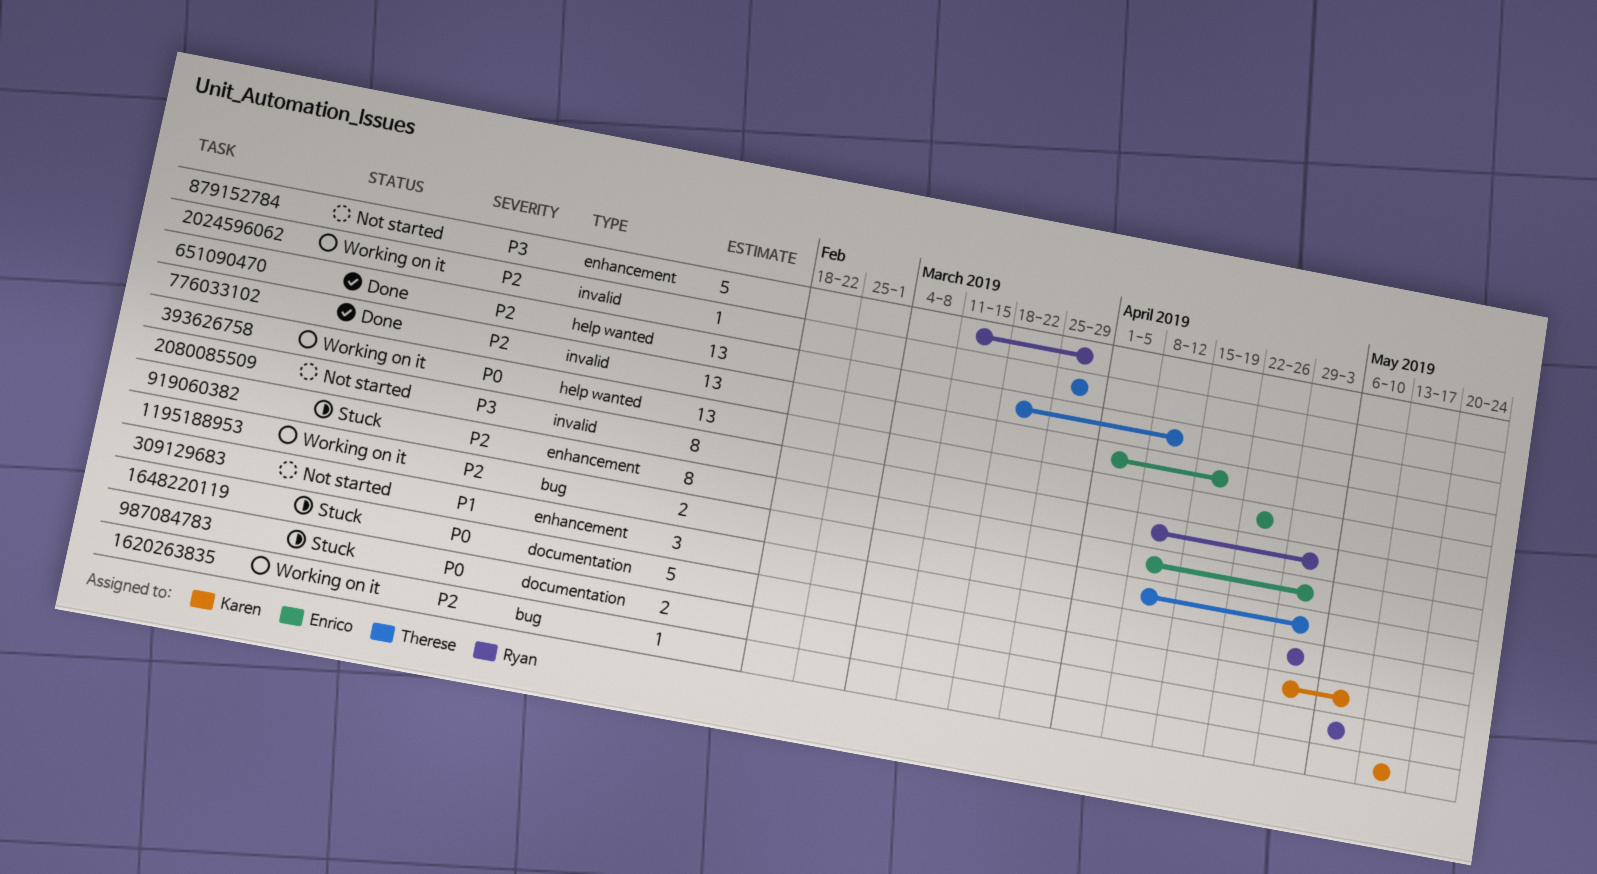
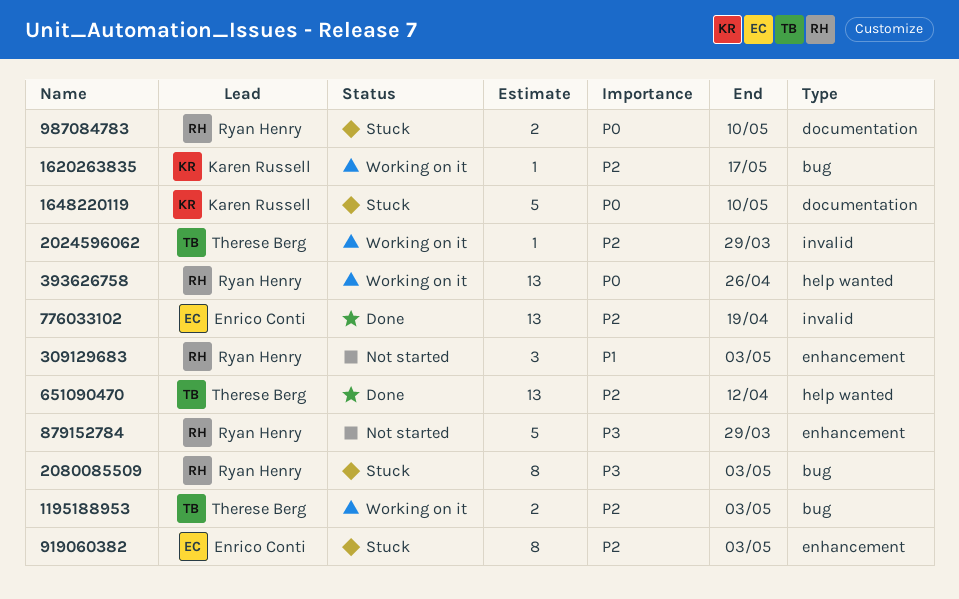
2080085509, status: Not started -> Stuck
2080085509, label: invalid -> bug
393626758, owner: Enrico Conti -> Ryan Henry

